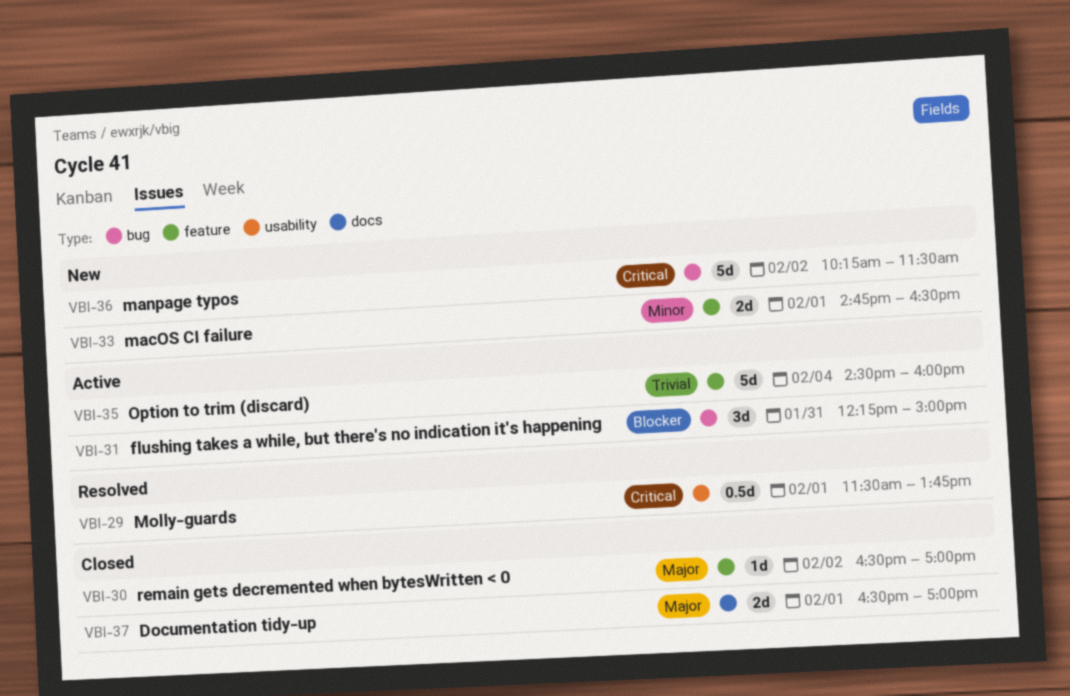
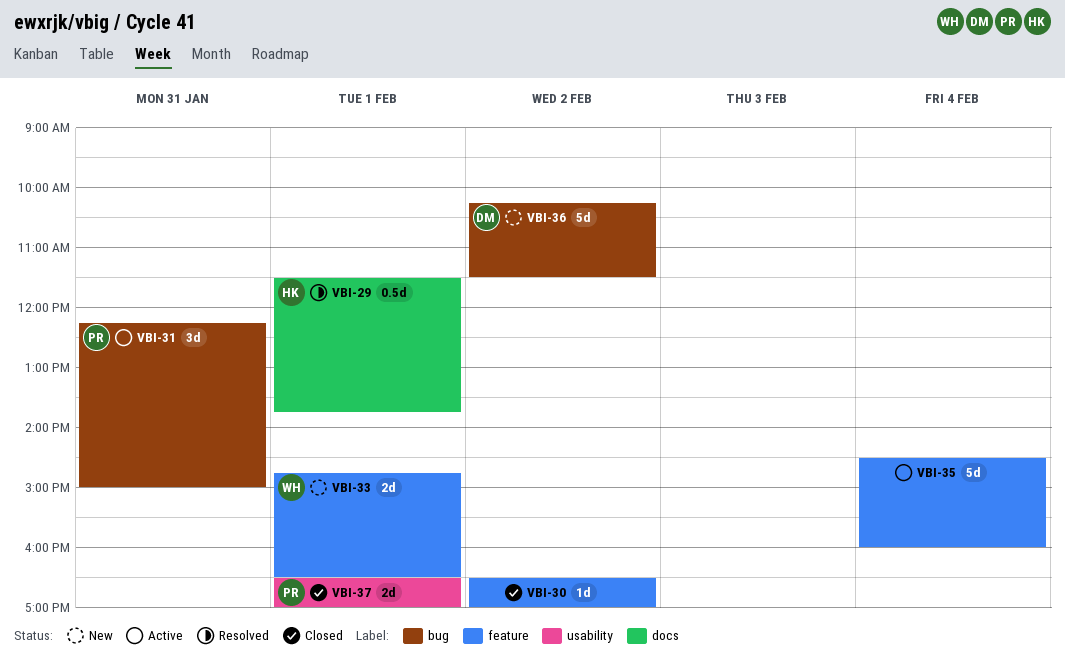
VBI-29, label: usability -> docs
VBI-37, label: docs -> usability

